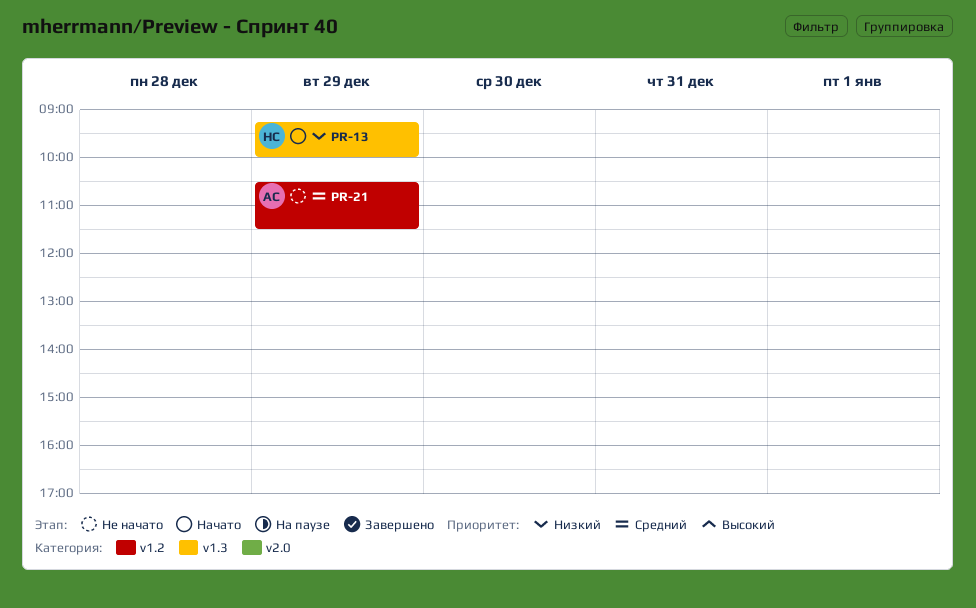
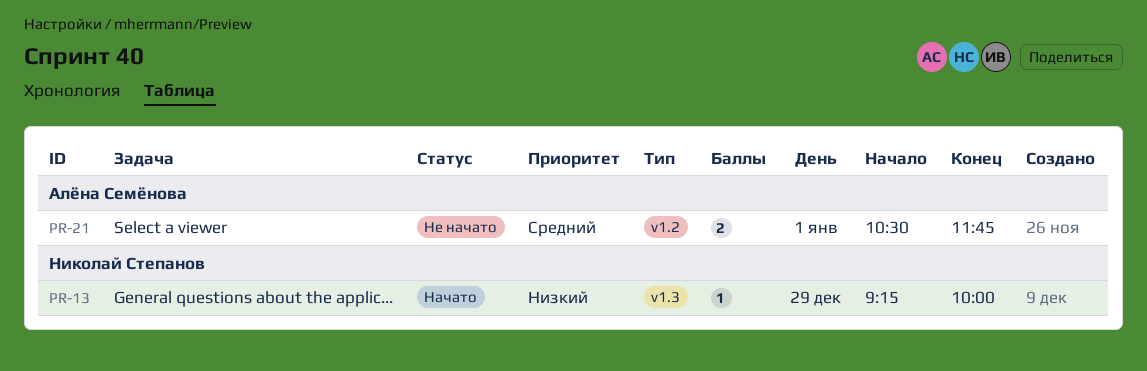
PR-21, day: Dec 29 -> Jan 1
PR-21, ends: 11:30 -> 11:45

